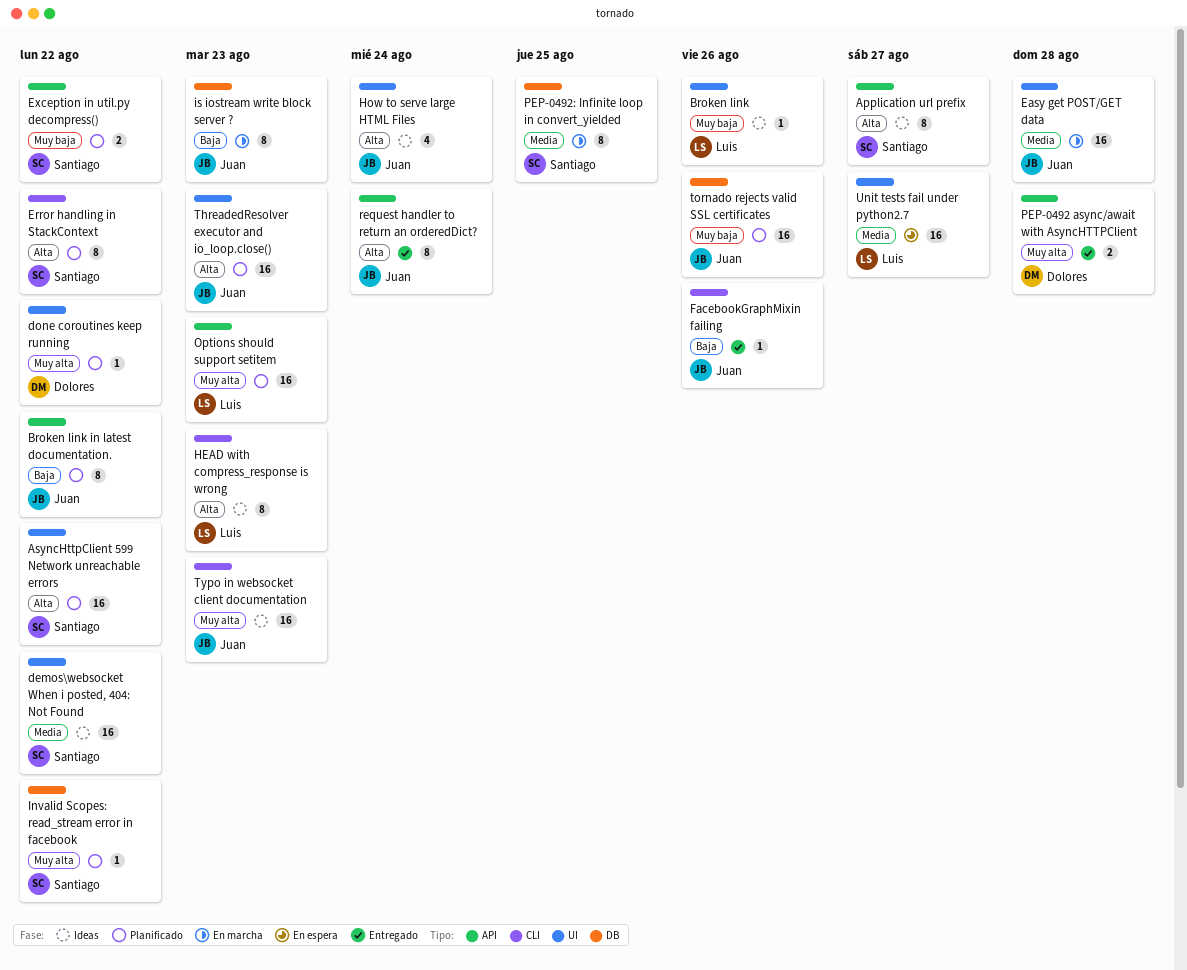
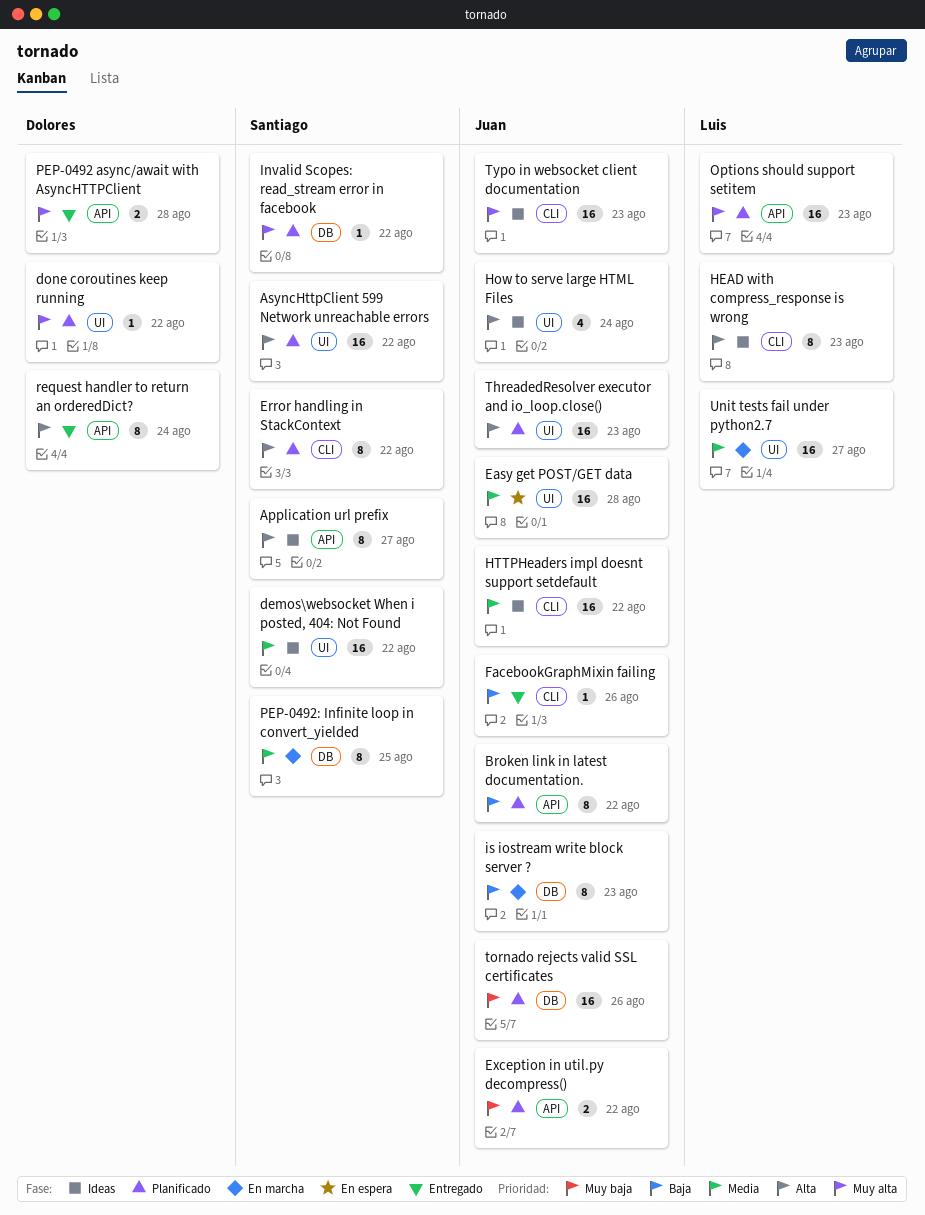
Broken link: present -> none
Easy get POST/GET data, status: En marcha -> En espera
Exception in util.py decompress(), owner: Santiago -> Juan
HTTPHeaders impl doesnt support setdefault: none -> present
request handler to return an orderedDict?, owner: Juan -> Dolores
Unit tests fail under python2.7, status: En espera -> En marcha

